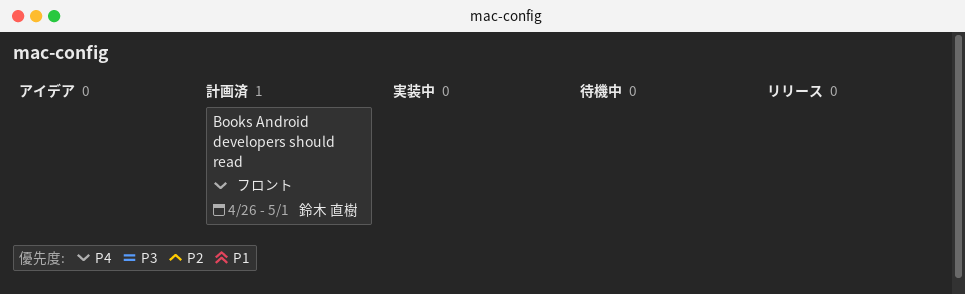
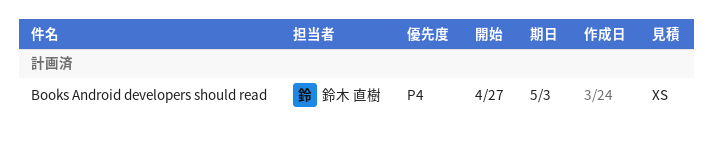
Books Android developers should read, start: Apr 26 -> Apr 27
Books Android developers should read, due: May 1 -> May 3

